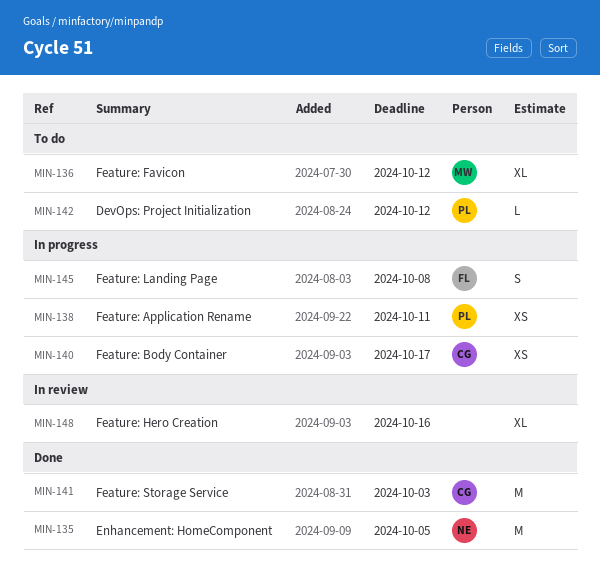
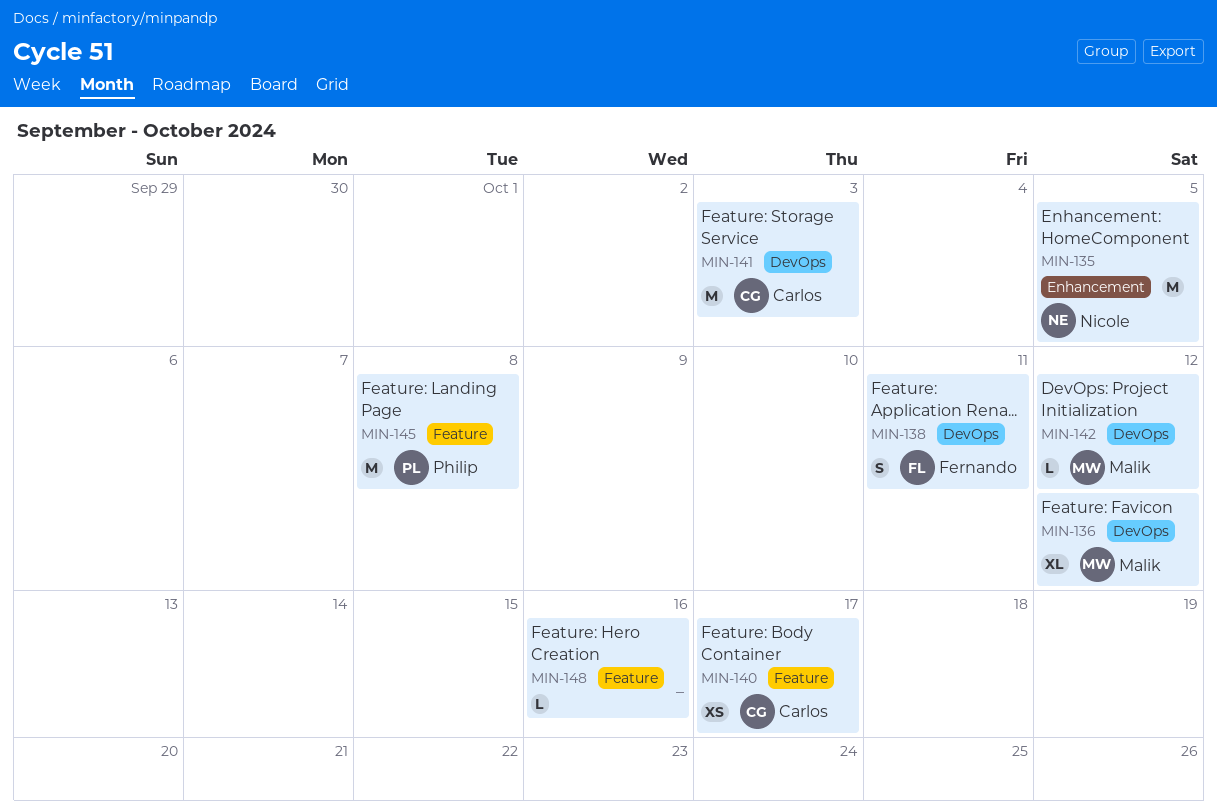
MIN-138, owner: Philip -> Fernando
MIN-138, estimate: XS -> S
MIN-142, owner: Philip -> Malik
MIN-145, owner: Fernando -> Philip
MIN-145, estimate: S -> M
MIN-148, estimate: XL -> L

